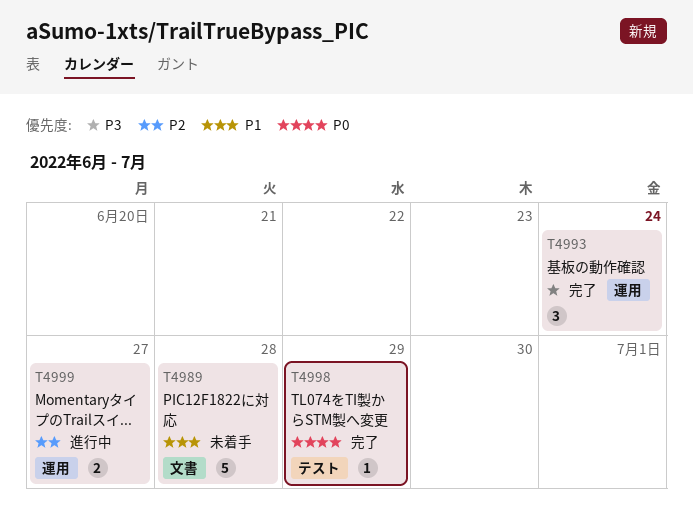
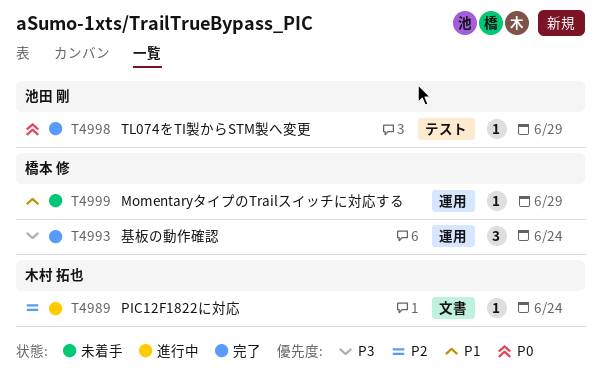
T4989, status: 未着手 -> 進行中
T4989, priority: P1 -> P2
T4989, estimate: 5 -> 1
T4989, due: Jun 28 -> Jun 24
T4999, status: 進行中 -> 未着手
T4999, priority: P2 -> P1
T4999, estimate: 2 -> 1
T4999, due: Jun 27 -> Jun 29

